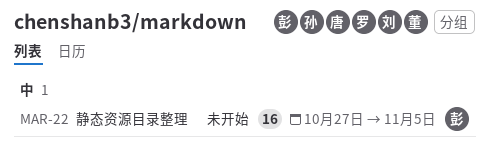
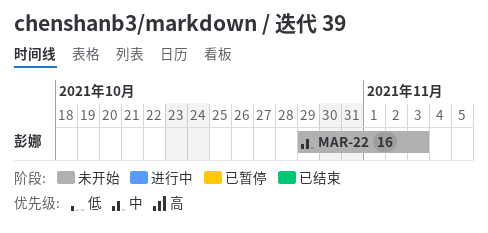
MAR-22, start: Oct 27 -> Oct 29
MAR-22, due: Nov 5 -> Nov 3

